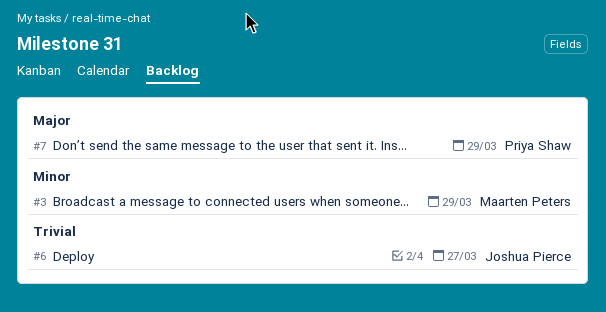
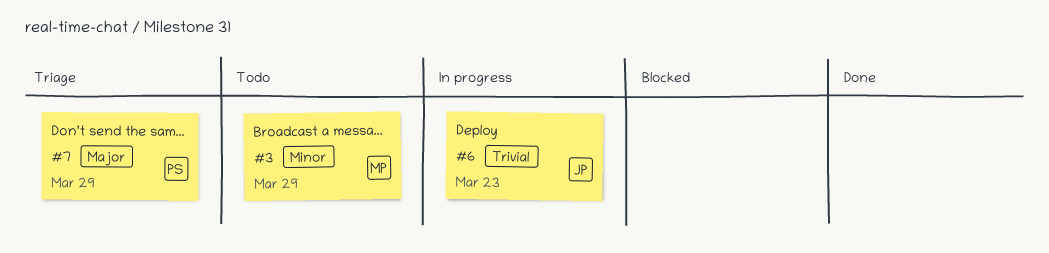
#6, due: Mar 27 -> Mar 23

